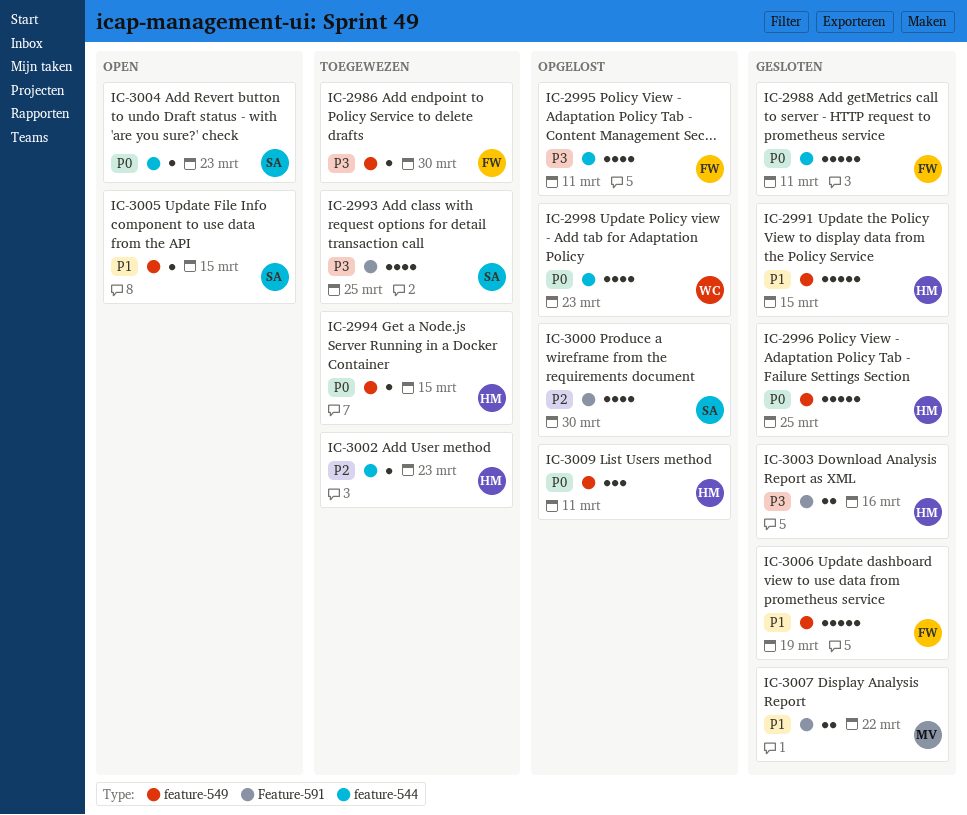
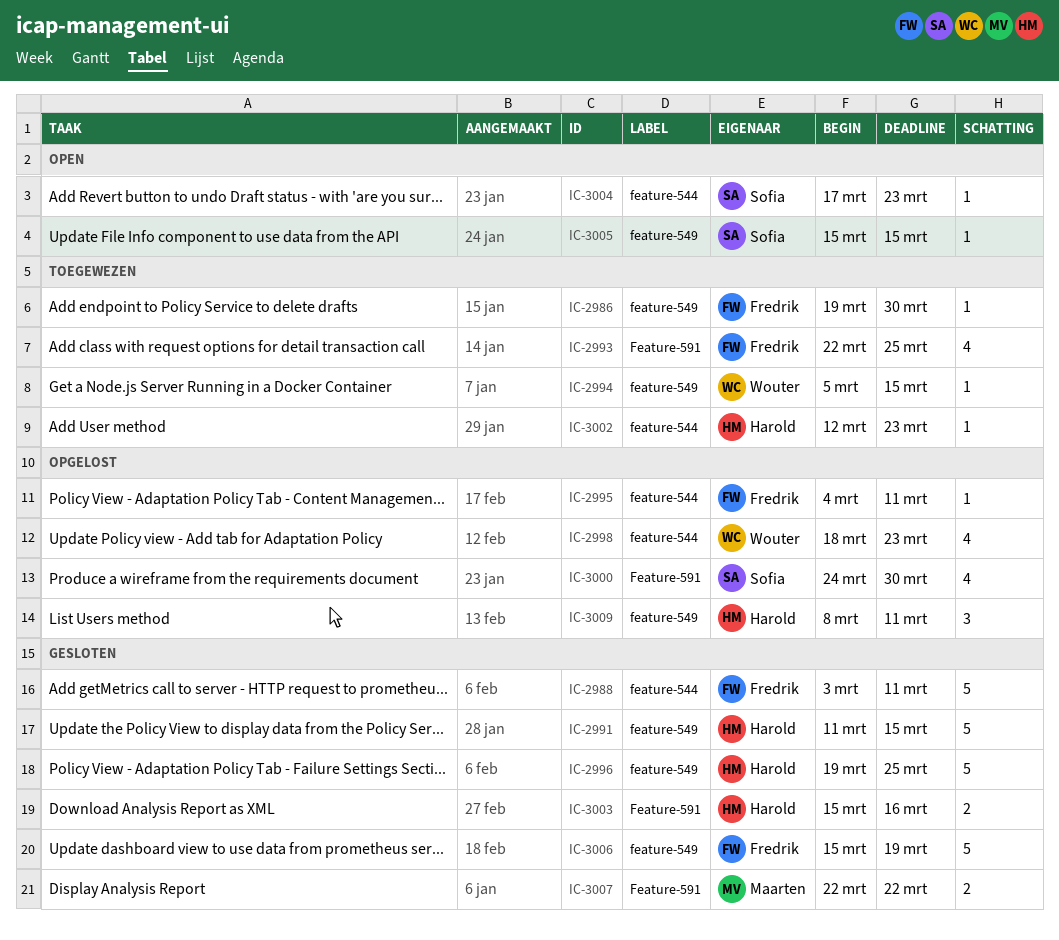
IC-2993, owner: Sofia -> Fredrik
IC-2994, owner: Harold -> Wouter
IC-2995, estimate: 4 -> 1

